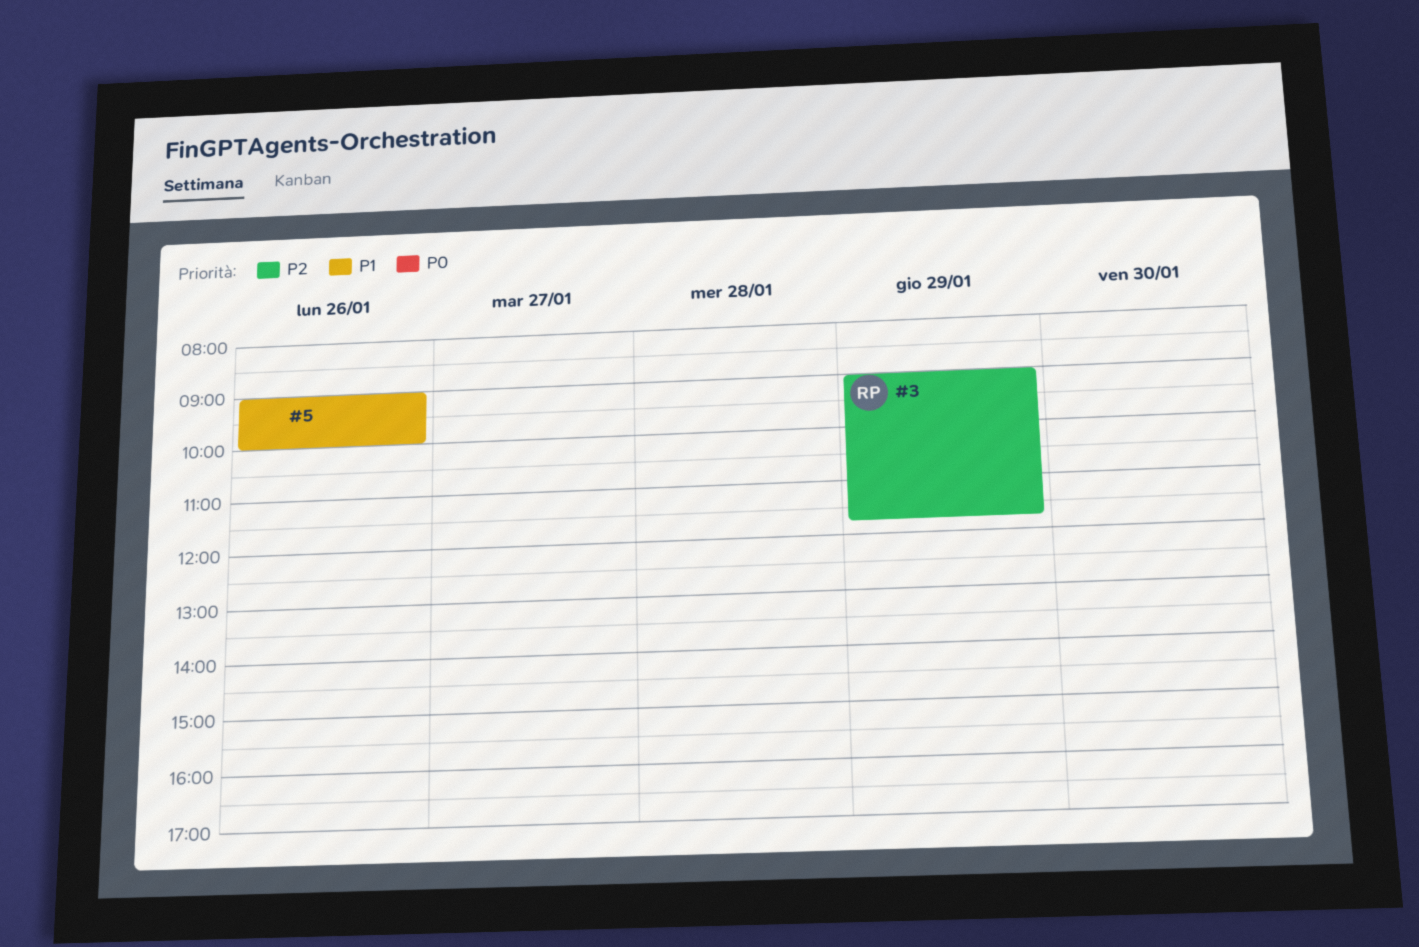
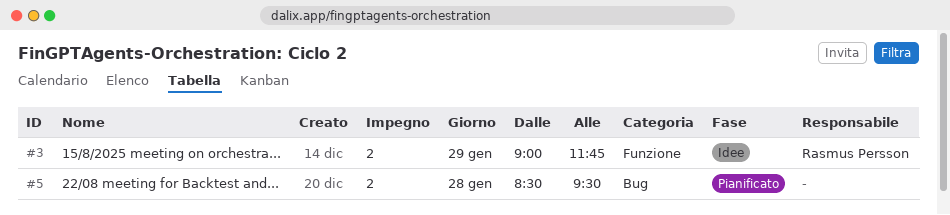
#5, day: Jan 26 -> Jan 28
#5, begins: 09:00 -> 08:30
#5, ends: 10:00 -> 09:30

